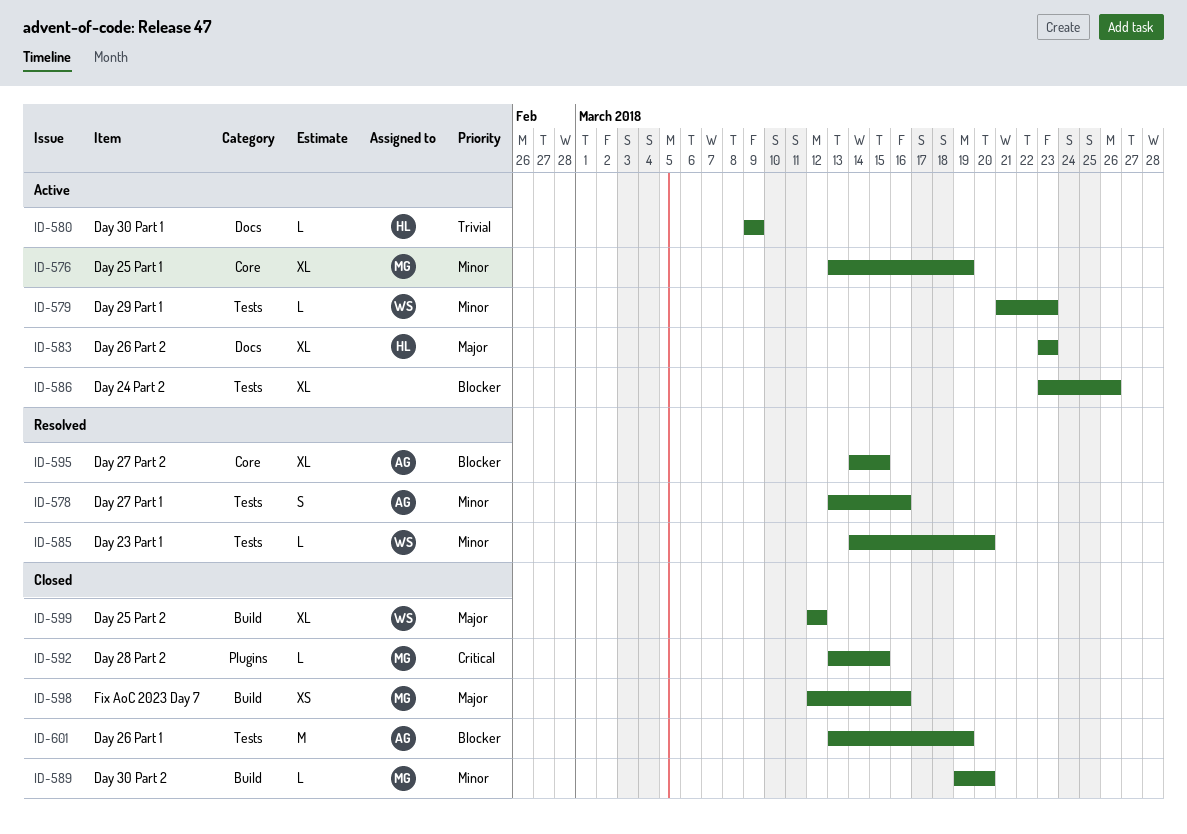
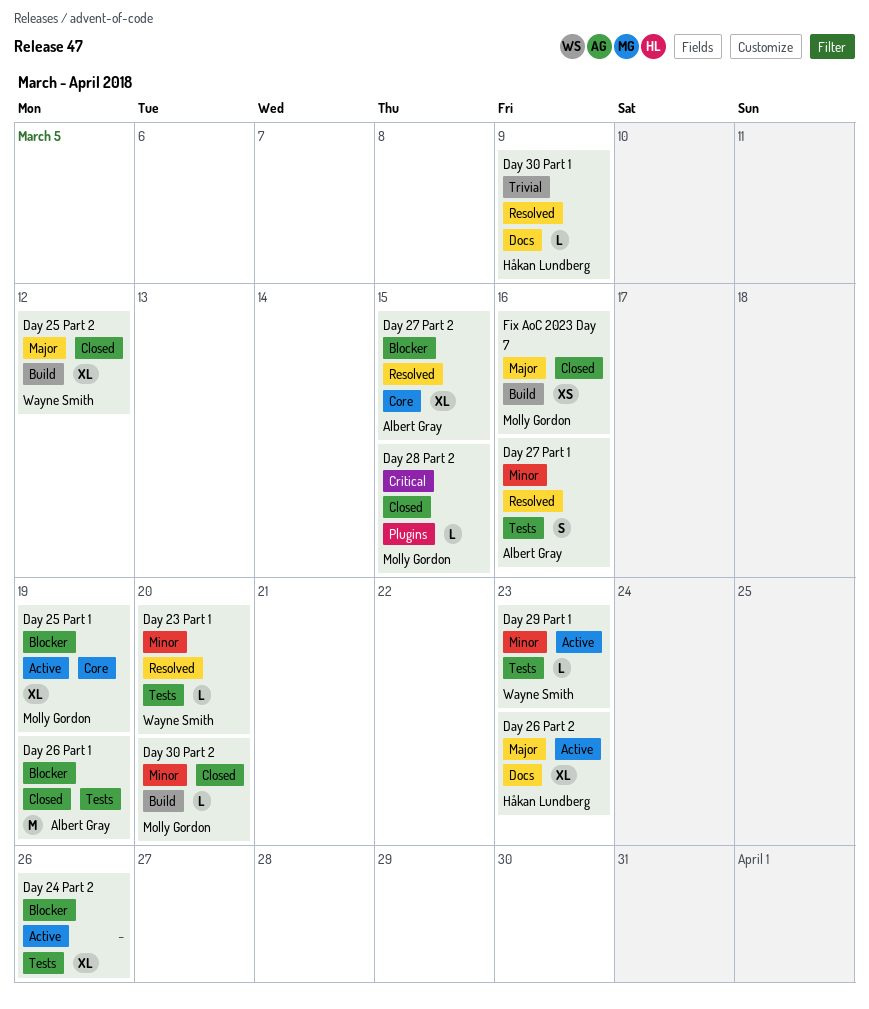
Day 25 Part 1, priority: Minor -> Blocker
Day 30 Part 1, status: Active -> Resolved

